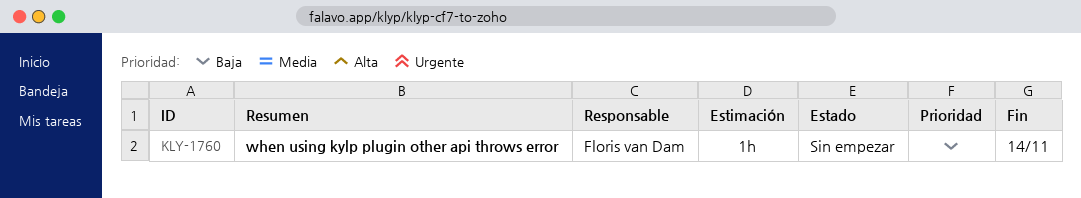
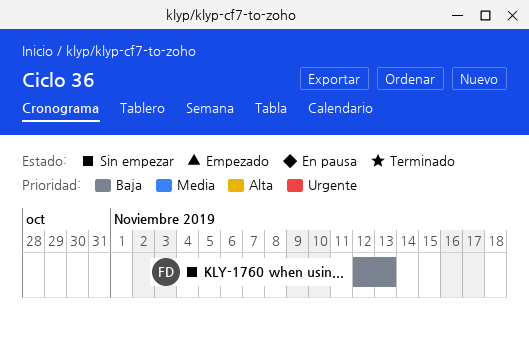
KLY-1760, due: Nov 14 -> Nov 13

